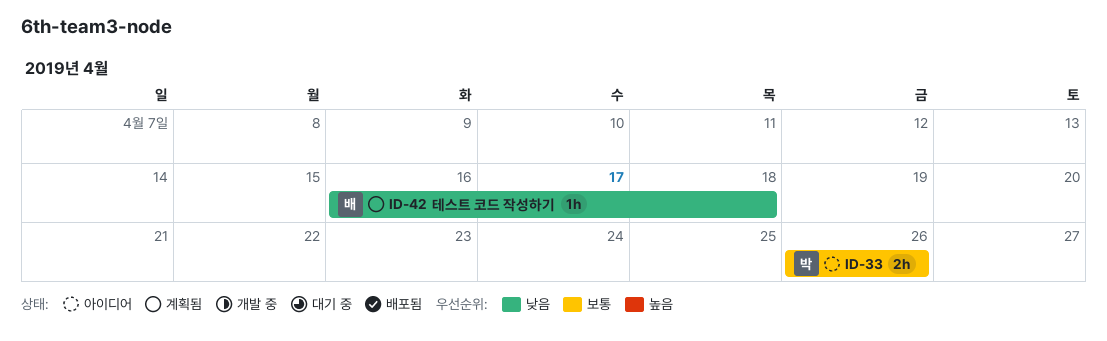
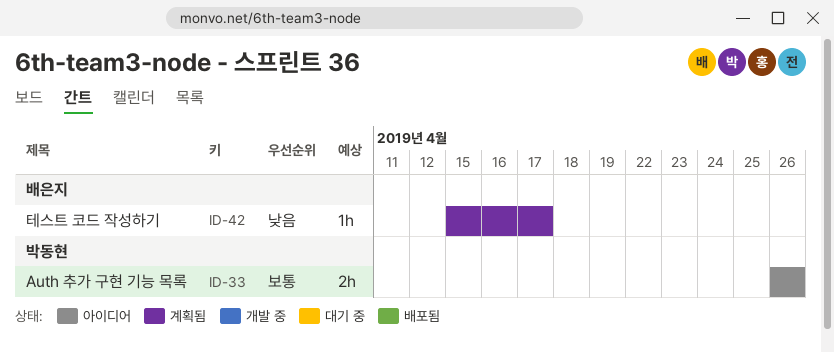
ID-42, start: Apr 16 -> Apr 15
ID-42, due: Apr 18 -> Apr 17

